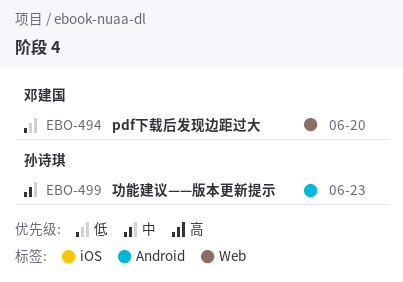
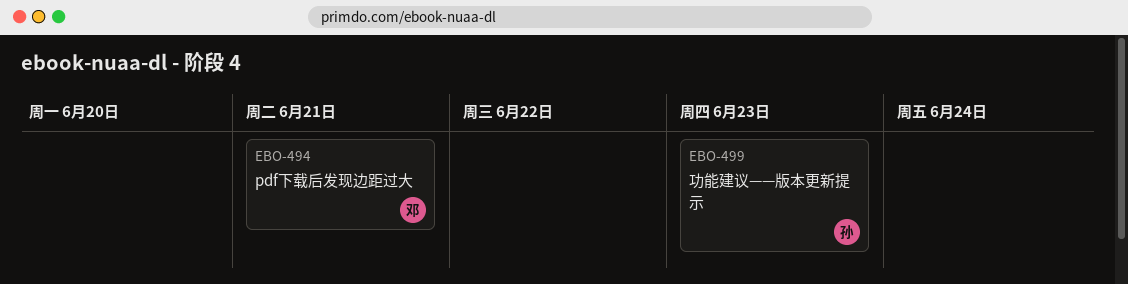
EBO-494, due: Jun 20 -> Jun 21

